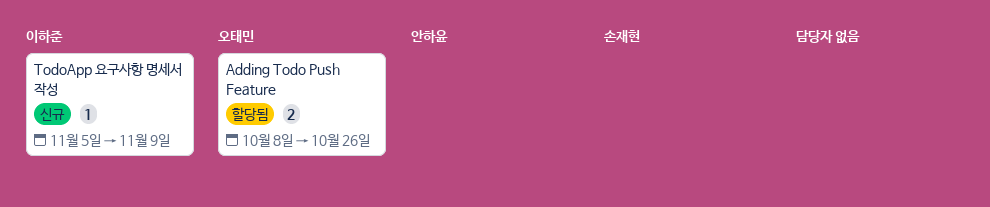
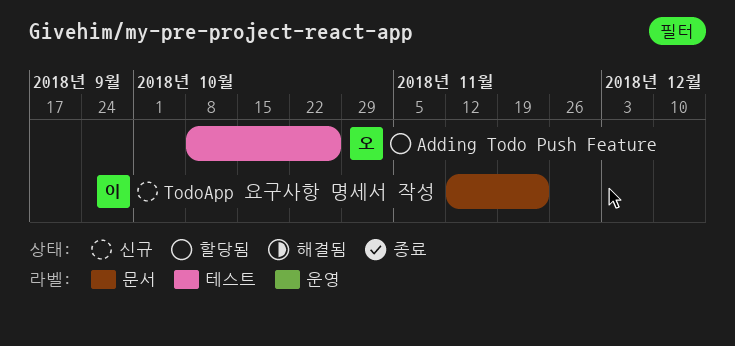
TodoApp 요구사항 명세서 작성, start: Nov 5 -> Nov 12
TodoApp 요구사항 명세서 작성, due: Nov 9 -> Nov 23

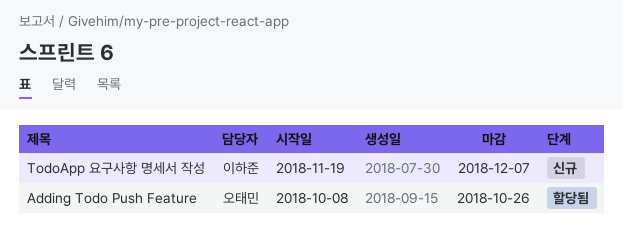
TodoApp 요구사항 명세서 작성, start: Nov 12 -> Nov 19
TodoApp 요구사항 명세서 작성, due: Nov 23 -> Dec 7

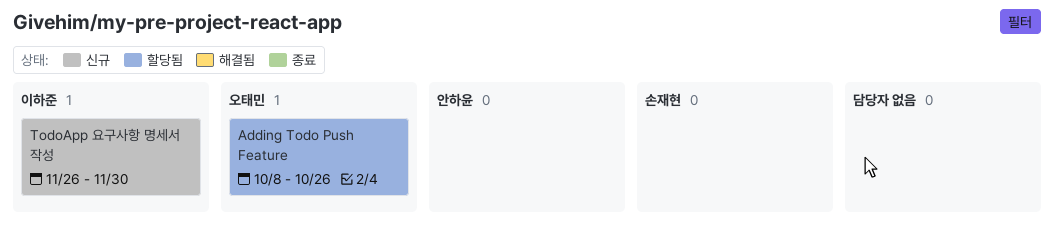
TodoApp 요구사항 명세서 작성, start: Nov 19 -> Nov 26
TodoApp 요구사항 명세서 작성, due: Dec 7 -> Nov 30

